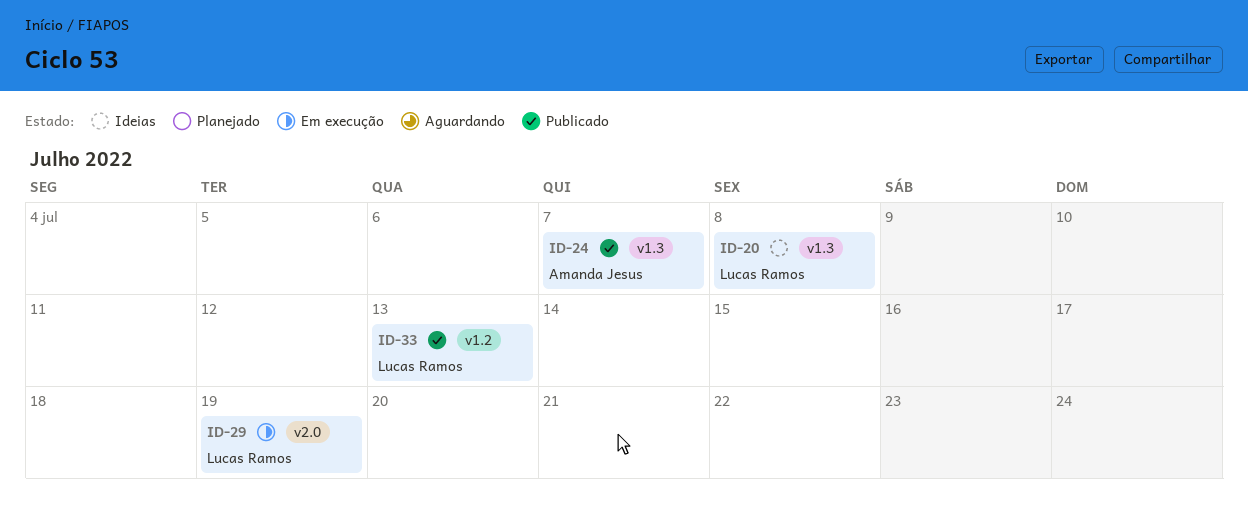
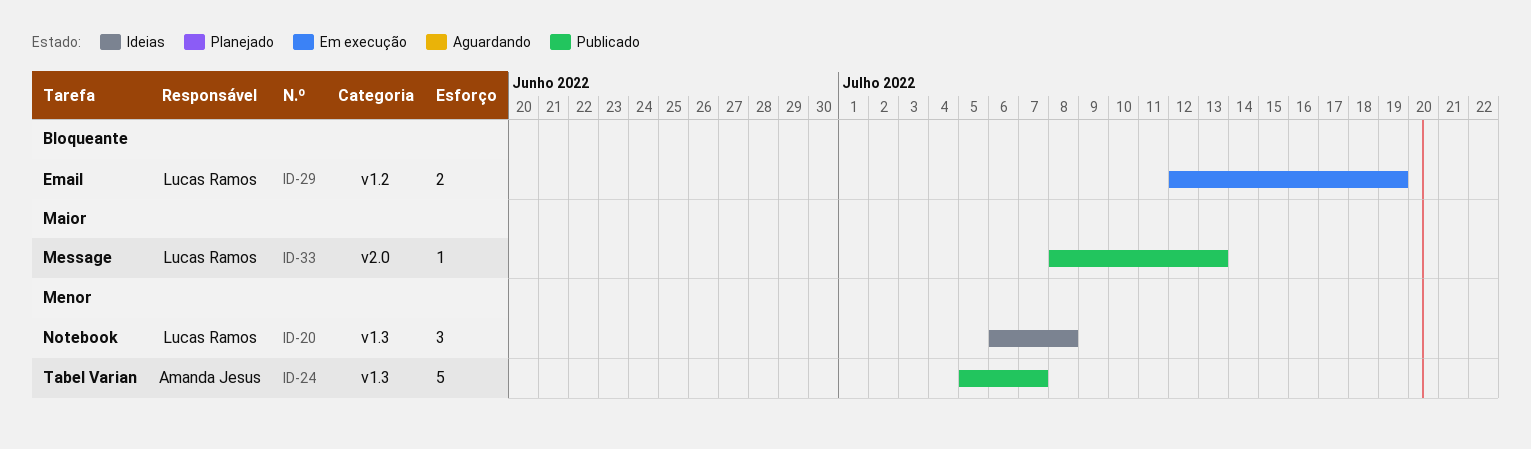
ID-29, label: v2.0 -> v1.2
ID-33, label: v1.2 -> v2.0

